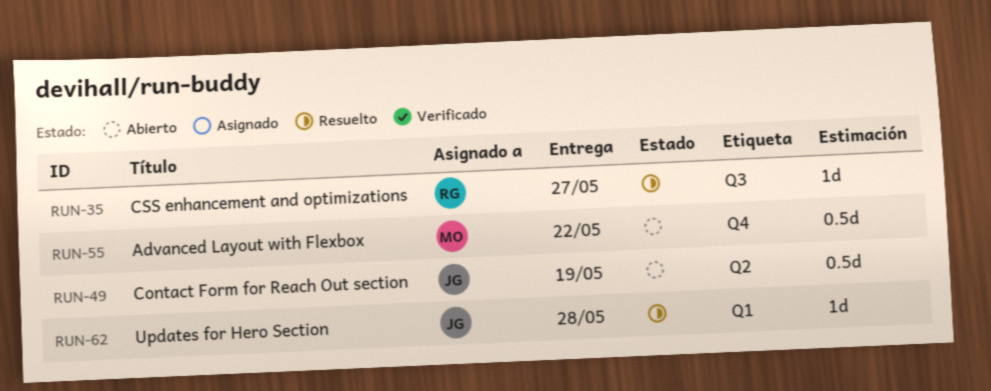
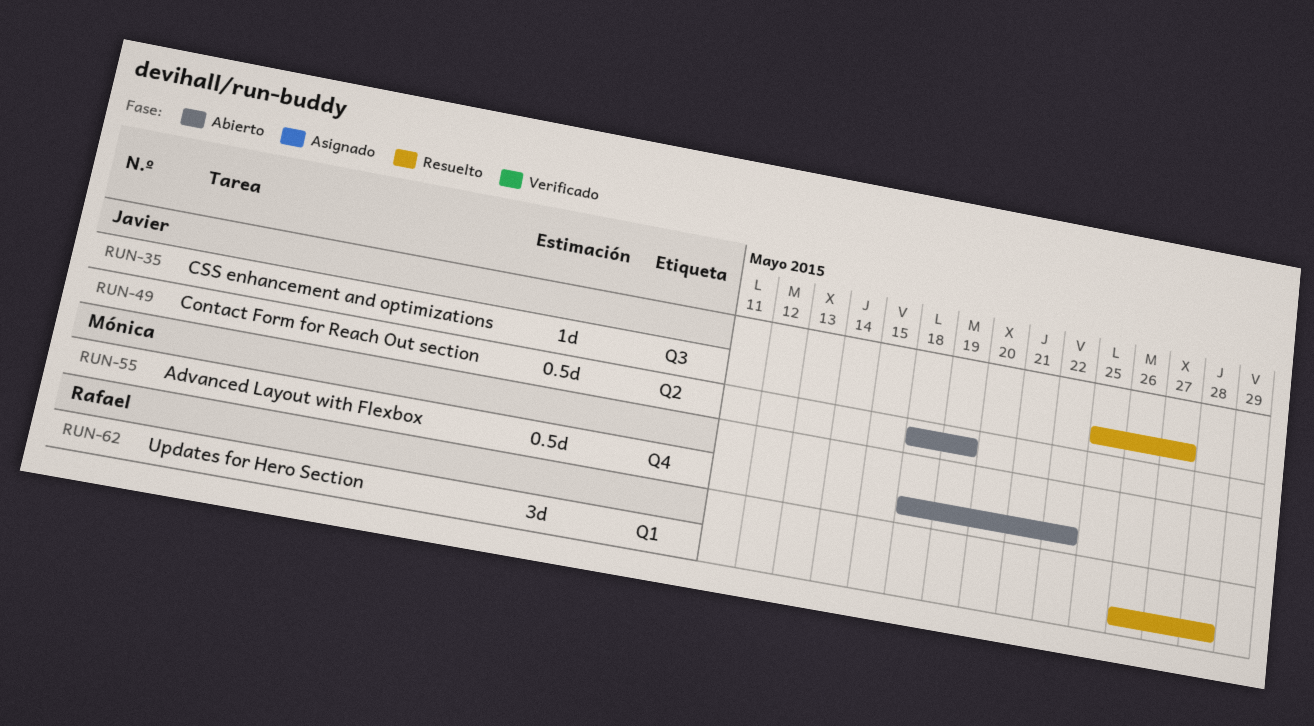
RUN-35, owner: Rafael -> Javier
RUN-62, owner: Javier -> Rafael
RUN-62, estimate: 1d -> 3d

